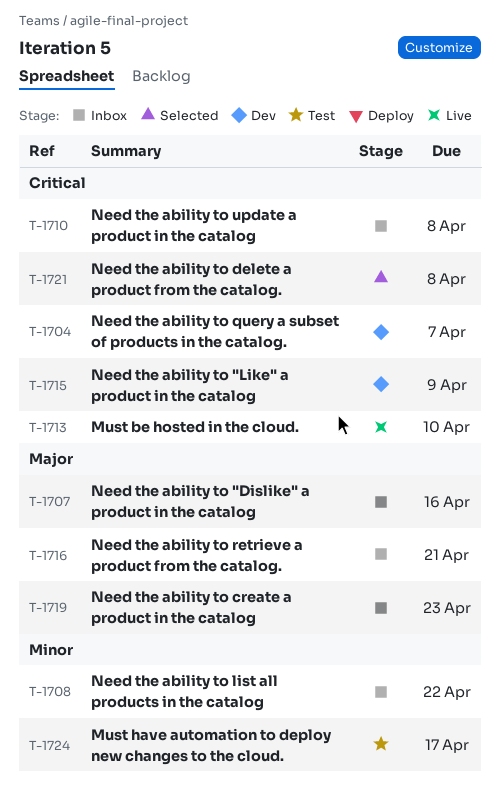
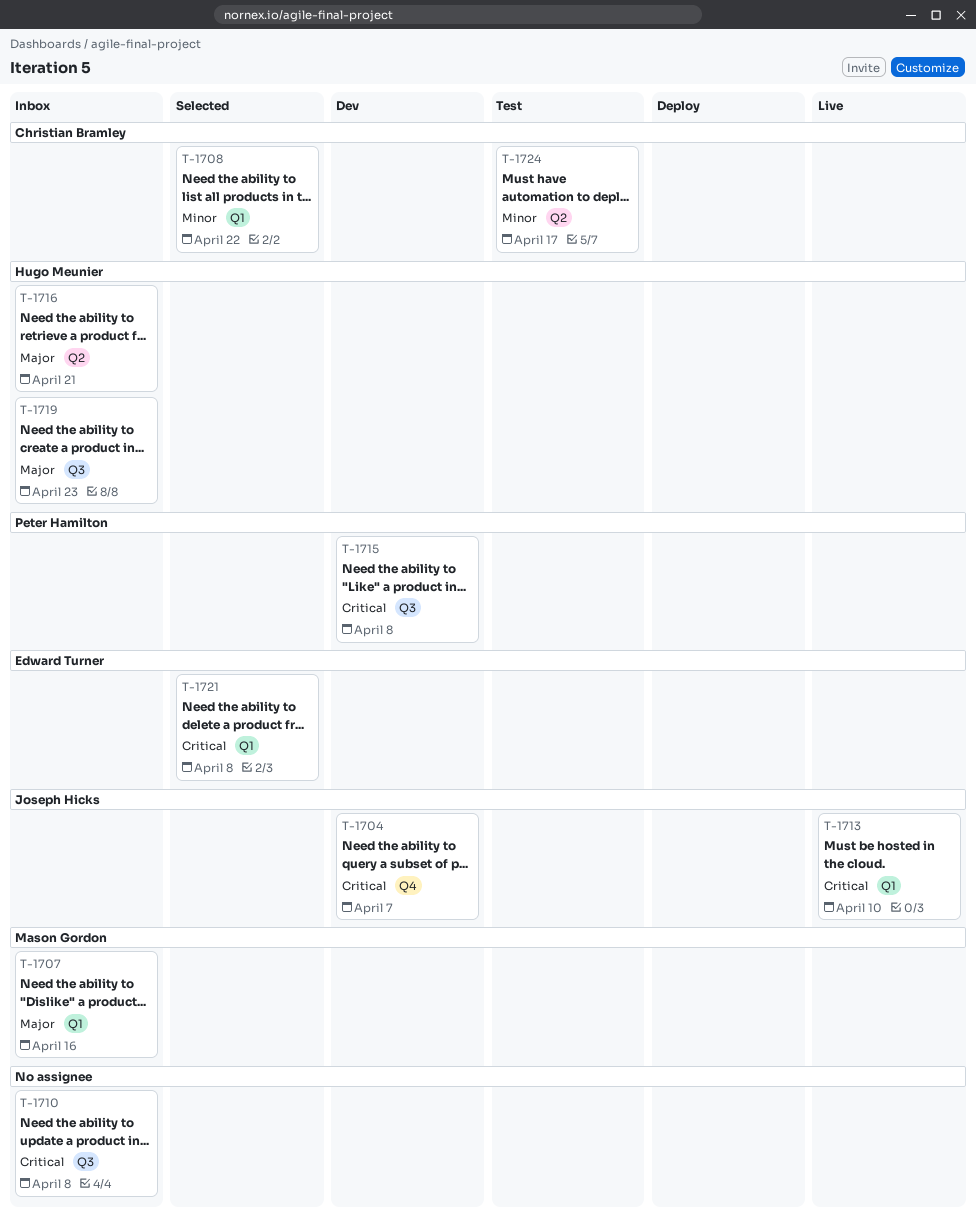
T-1708, status: Inbox -> Selected
T-1715, due: Apr 9 -> Apr 8

